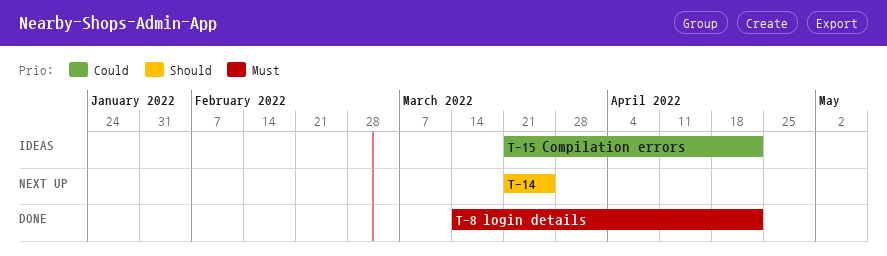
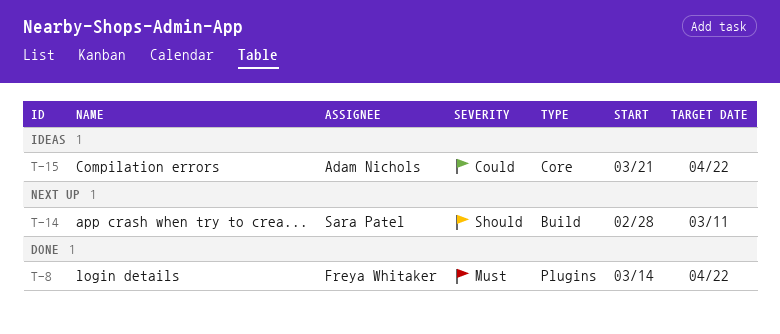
T-14, start: Mar 21 -> Feb 28
T-14, due: Mar 25 -> Mar 11

